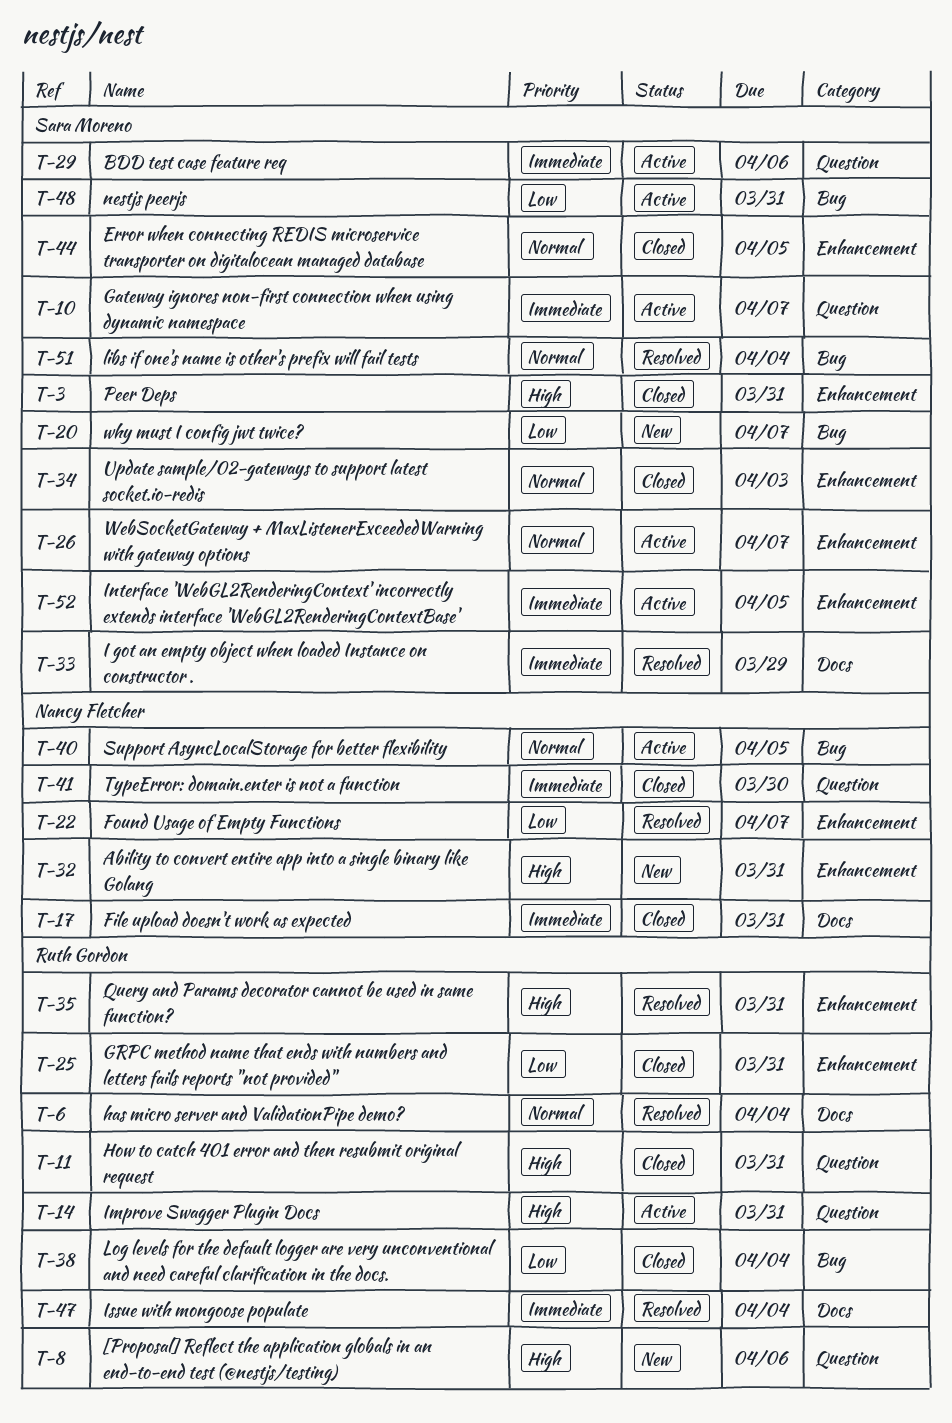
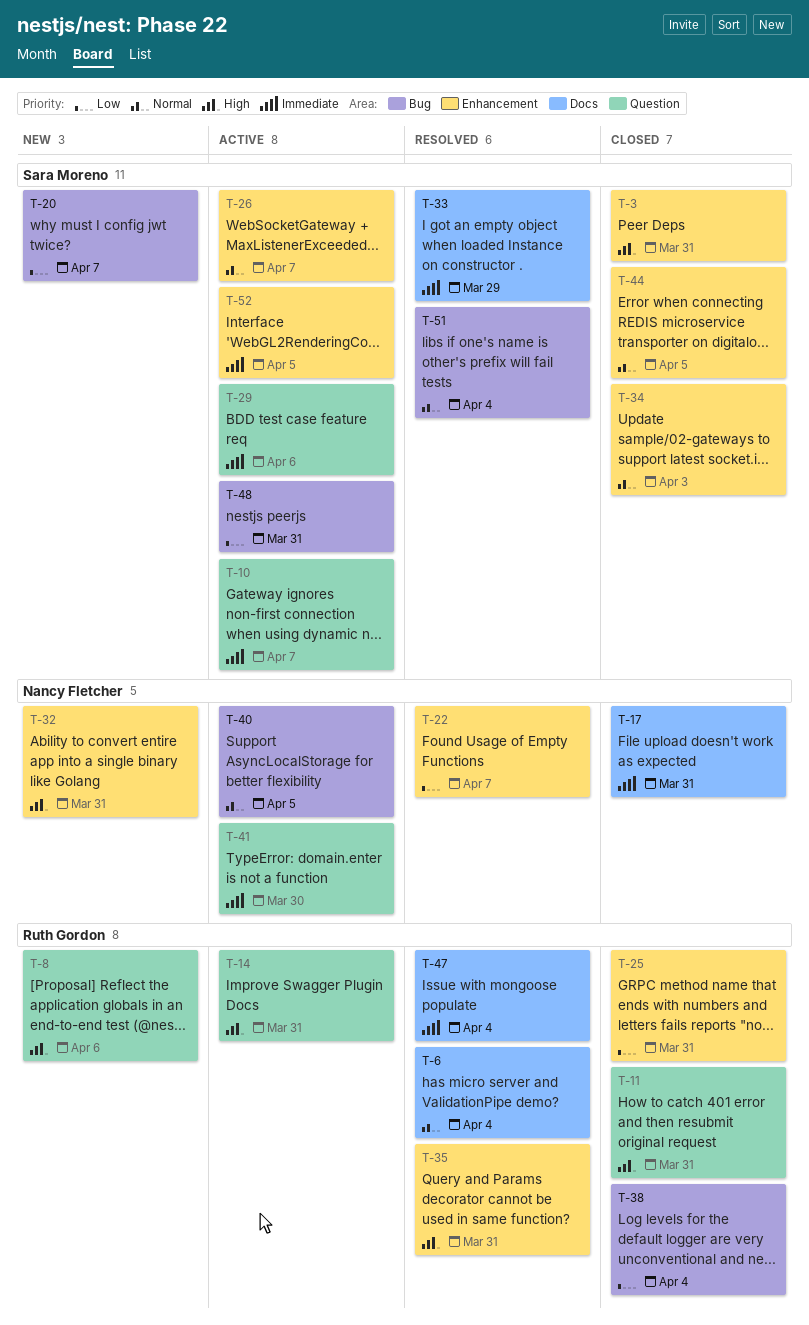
T-41, status: Closed -> Active

